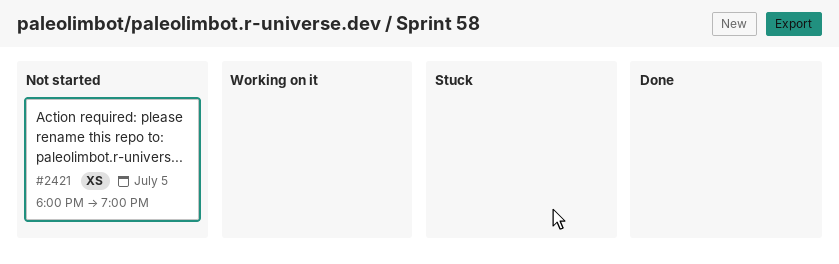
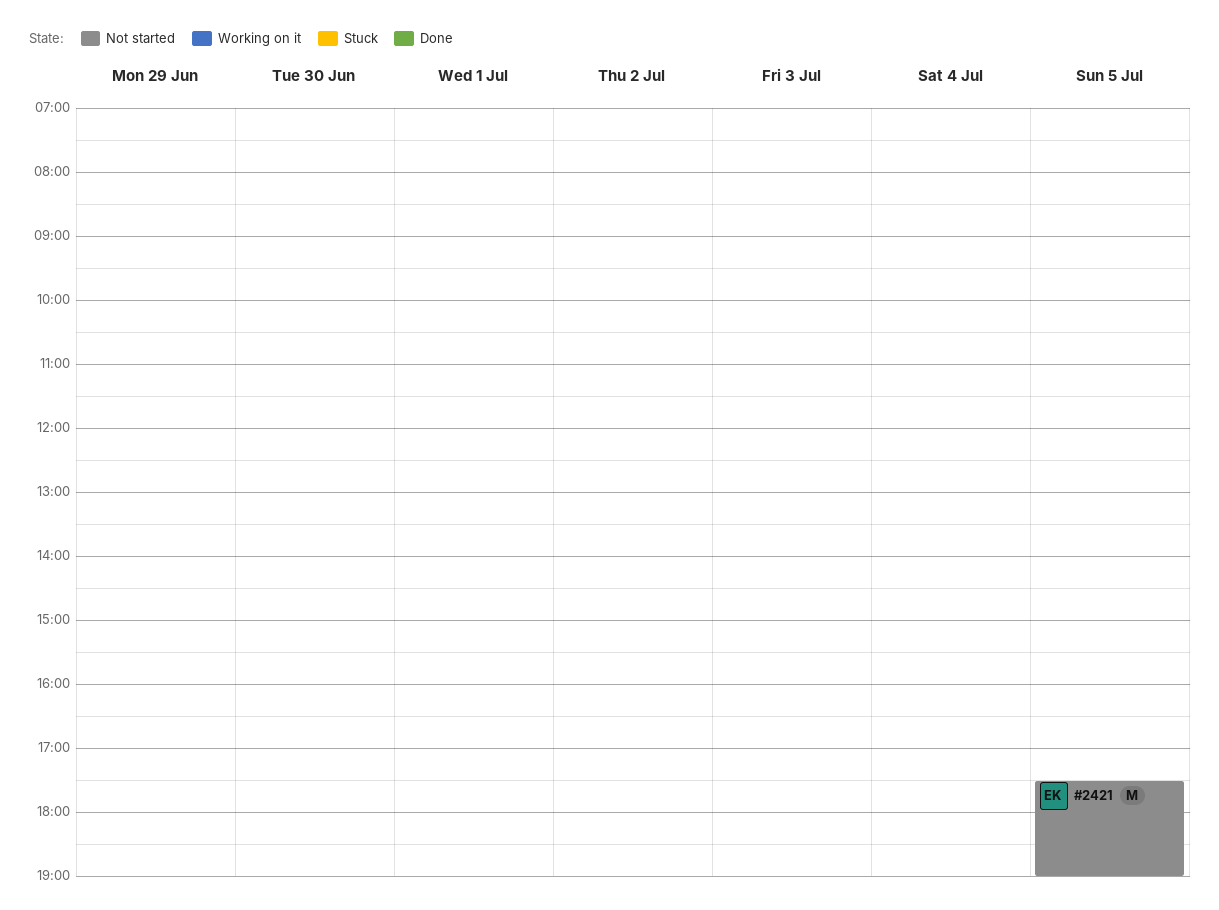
#2421, estimate: XS -> M
#2421, begins: 18:00 -> 17:30

